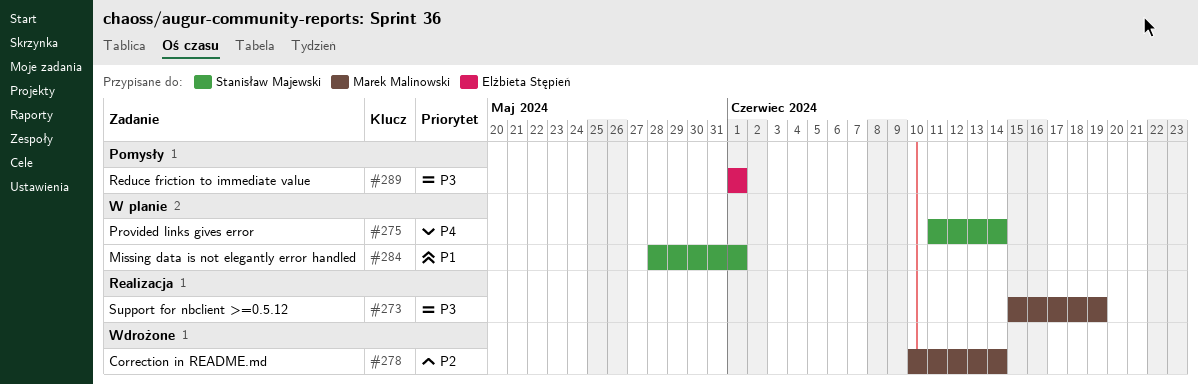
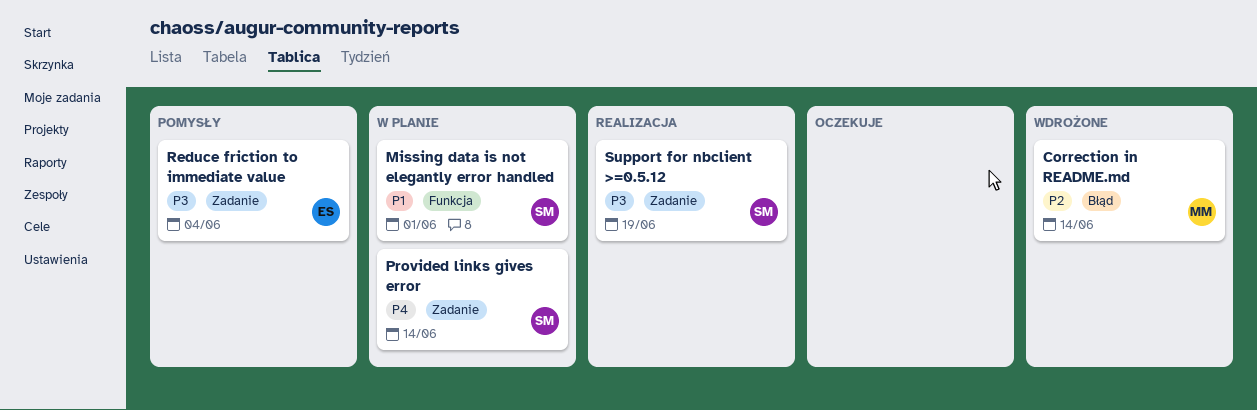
Reduce friction to immediate value, due: Jun 1 -> Jun 4
Support for nbclient >=0.5.12, owner: Marek Malinowski -> Stanisław Majewski

